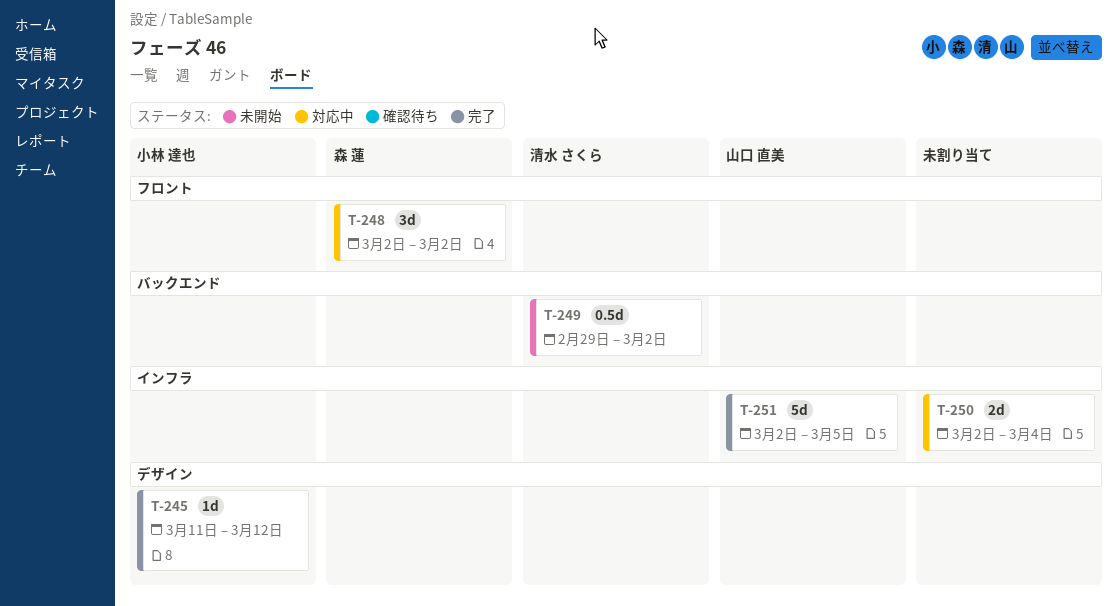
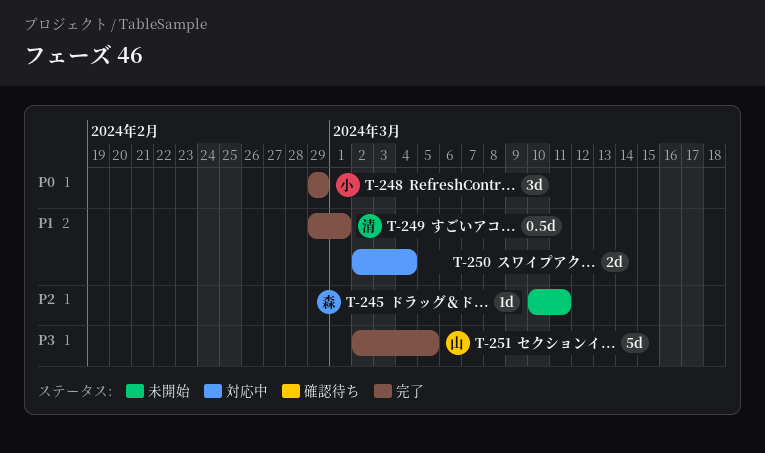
T-245, status: 完了 -> 未開始
T-245, owner: 小林 達也 -> 森 蓮
T-245, start: Mar 11 -> Mar 10
T-245, due: Mar 12 -> Mar 11
T-248, status: 対応中 -> 完了
T-248, owner: 森 蓮 -> 小林 達也
T-248, start: Mar 2 -> Feb 29
T-248, due: Mar 2 -> Feb 29
T-249, status: 未開始 -> 完了
T-249, due: Mar 2 -> Mar 1

